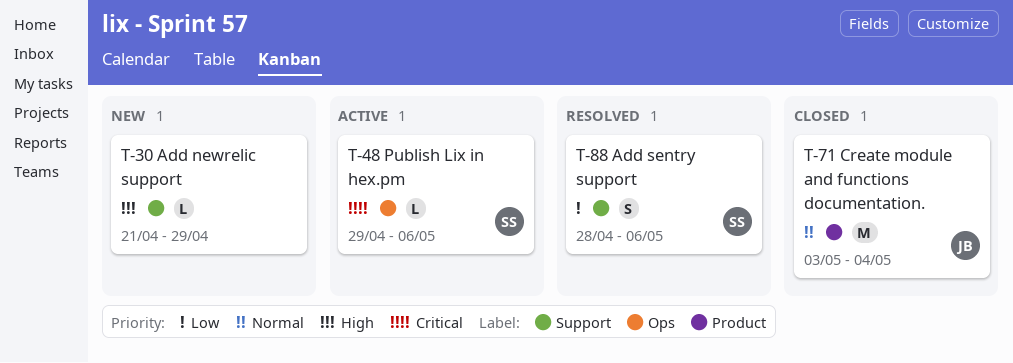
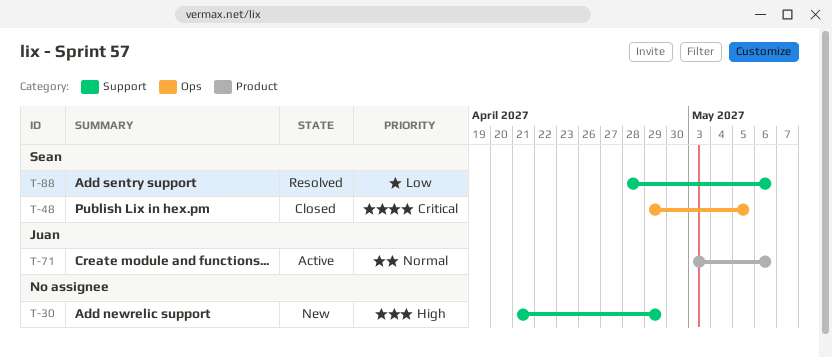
T-48, status: Active -> Closed
T-48, due: May 6 -> May 5
T-71, status: Closed -> Active
T-71, due: May 4 -> May 6

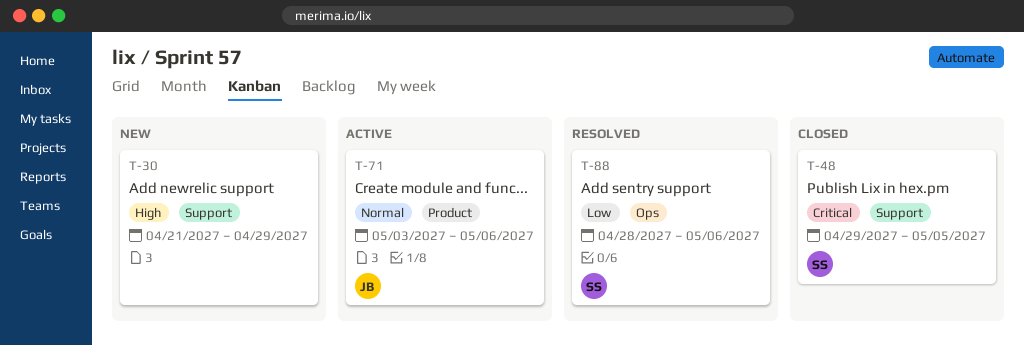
T-48, label: Ops -> Support
T-88, label: Support -> Ops

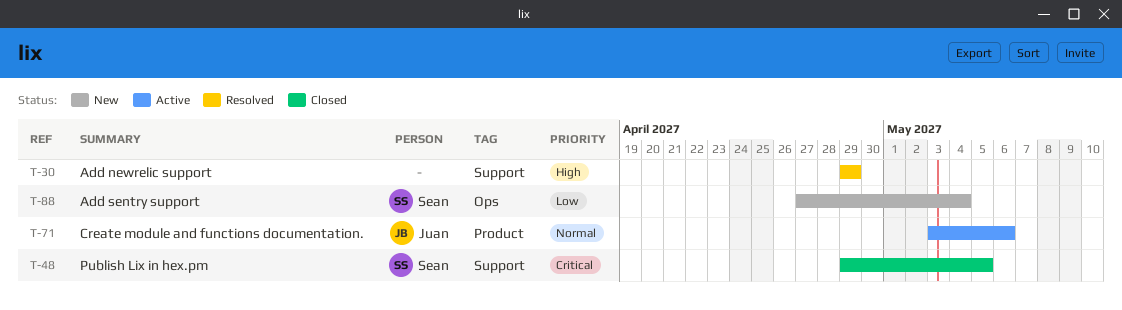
T-30, status: New -> Resolved
T-30, start: Apr 21 -> Apr 29
T-88, status: Resolved -> New
T-88, start: Apr 28 -> Apr 27
T-88, due: May 6 -> May 4

